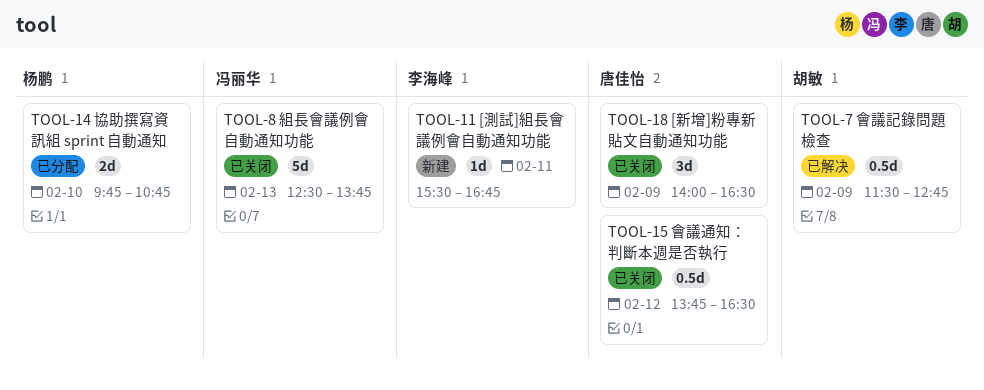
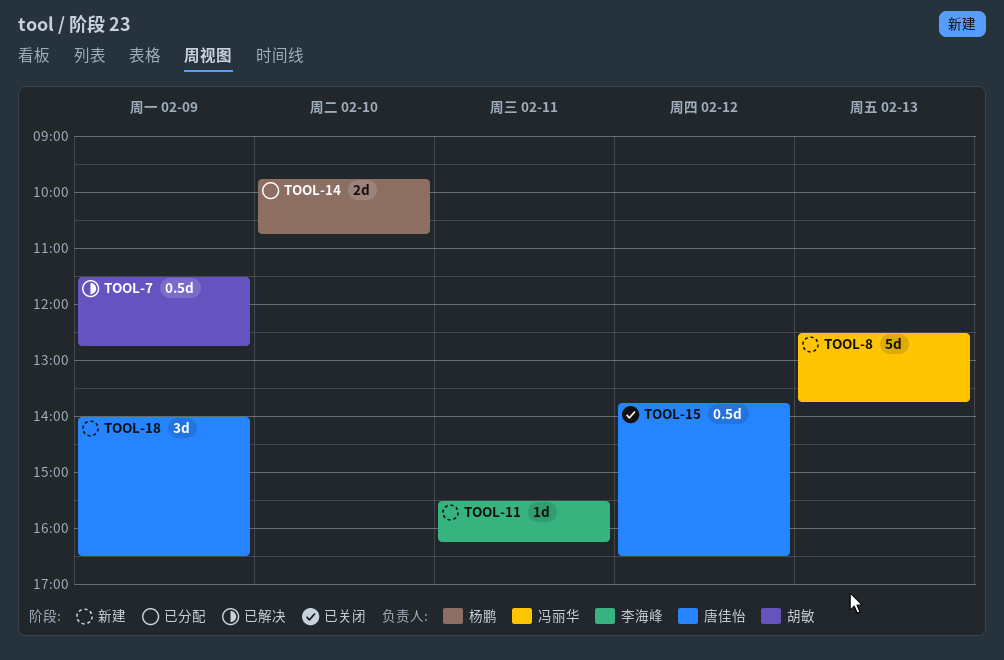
TOOL-8, status: 已关闭 -> 新建
TOOL-11, ends: 16:45 -> 16:15
TOOL-18, status: 已关闭 -> 新建

